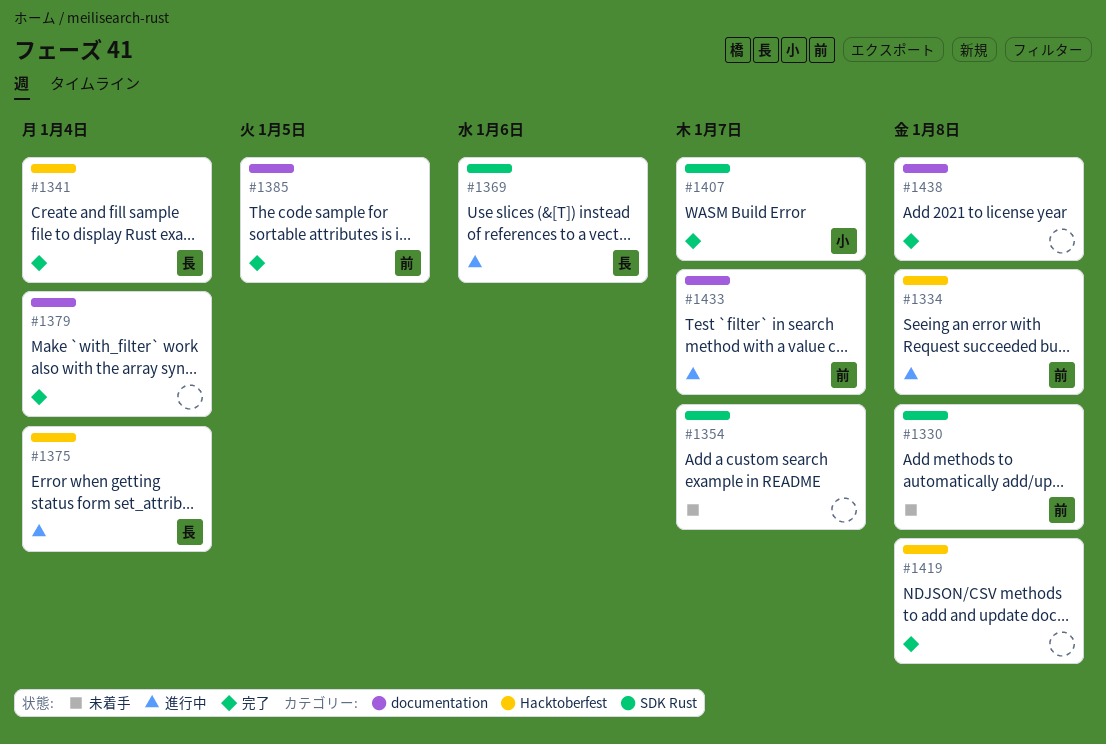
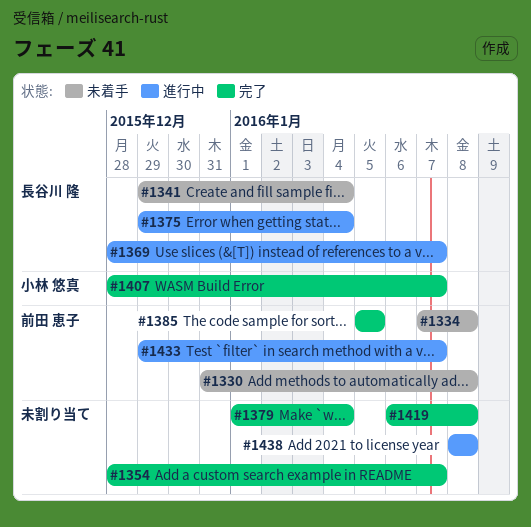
#1334, status: 進行中 -> 未着手
#1341, status: 完了 -> 未着手
#1354, status: 未着手 -> 完了
#1369, due: Jan 6 -> Jan 7
#1438, status: 完了 -> 進行中

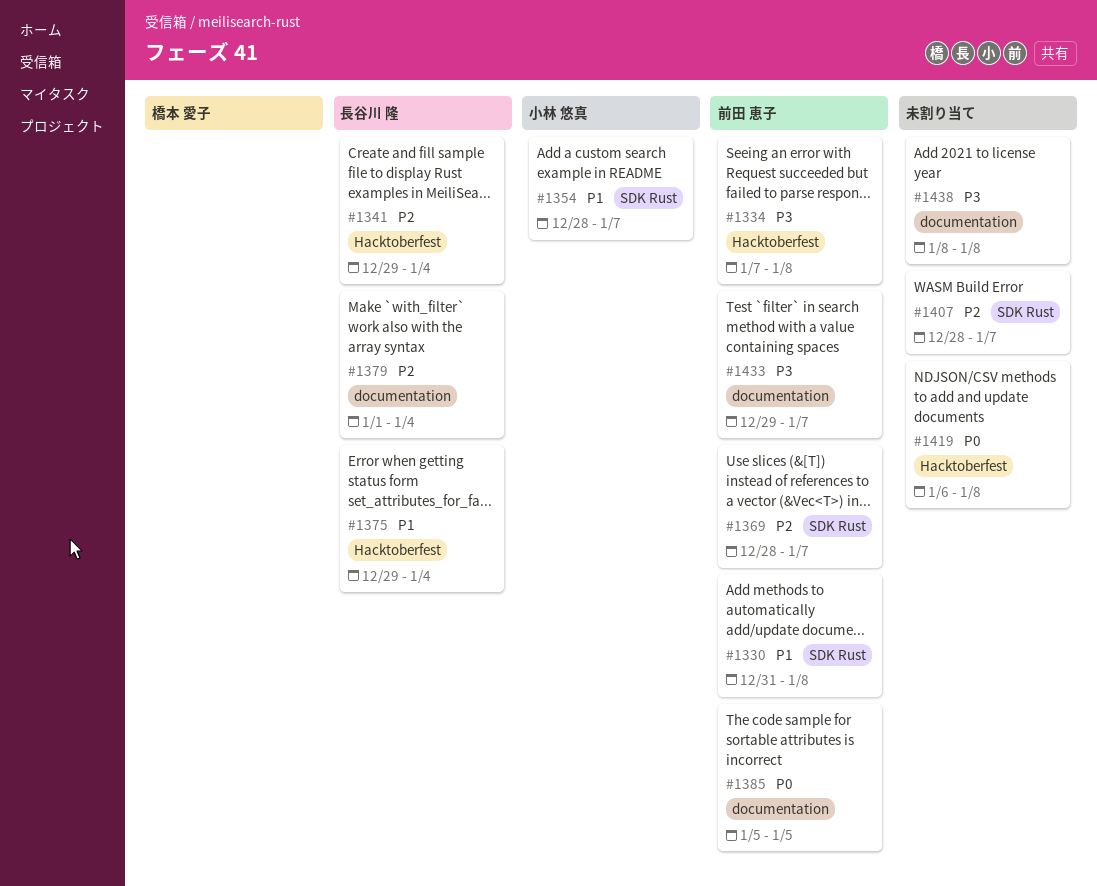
#1354, owner: none -> 小林 悠真
#1369, owner: 長谷川 隆 -> 前田 恵子
#1379, owner: none -> 長谷川 隆
#1407, owner: 小林 悠真 -> none

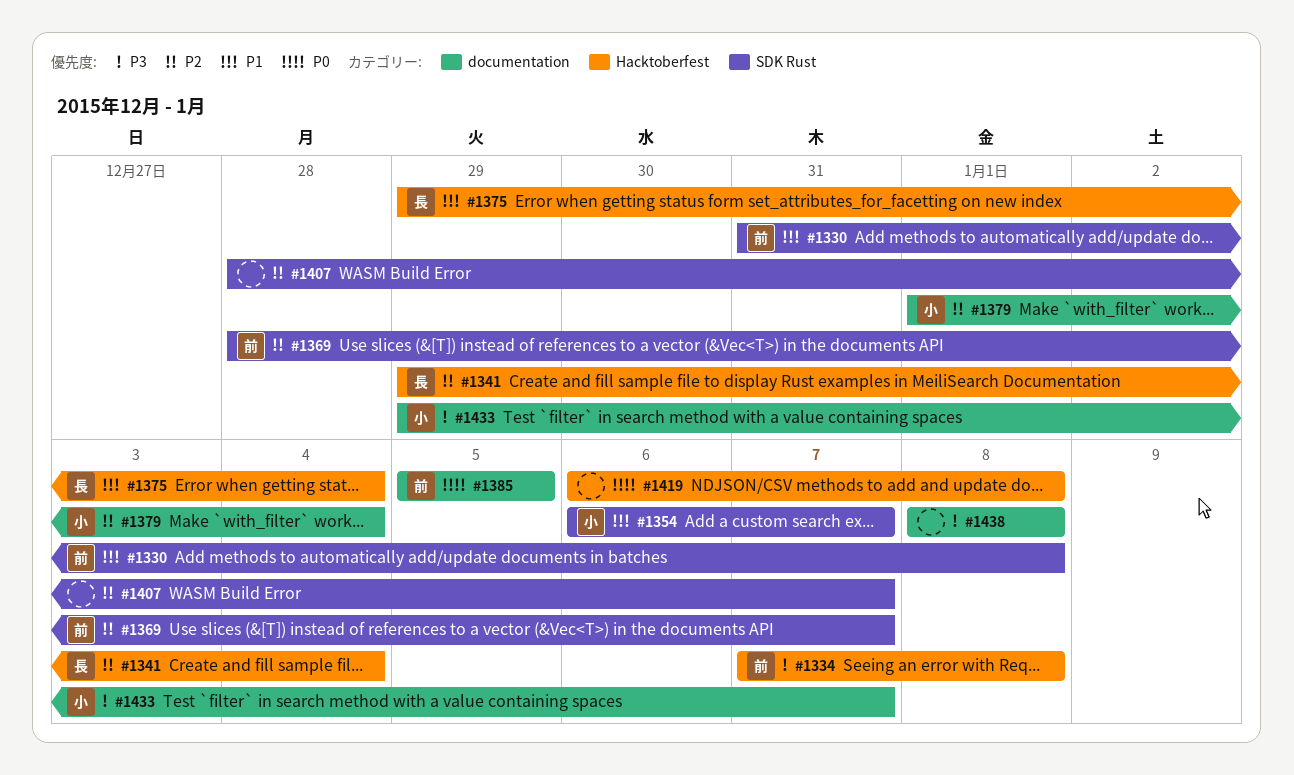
#1354, start: Dec 28 -> Jan 6
#1379, owner: 長谷川 隆 -> 小林 悠真
#1433, owner: 前田 恵子 -> 小林 悠真

